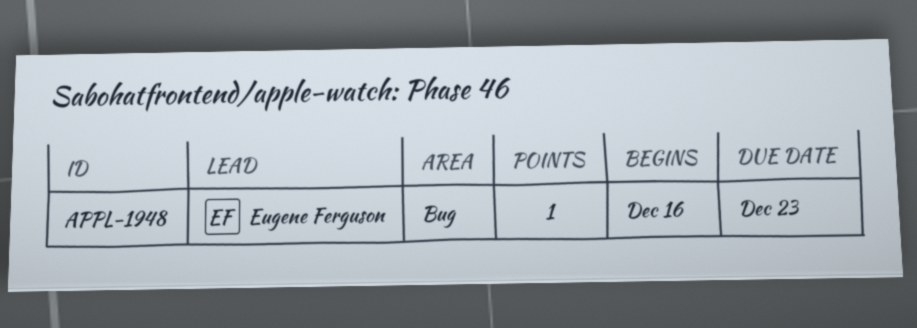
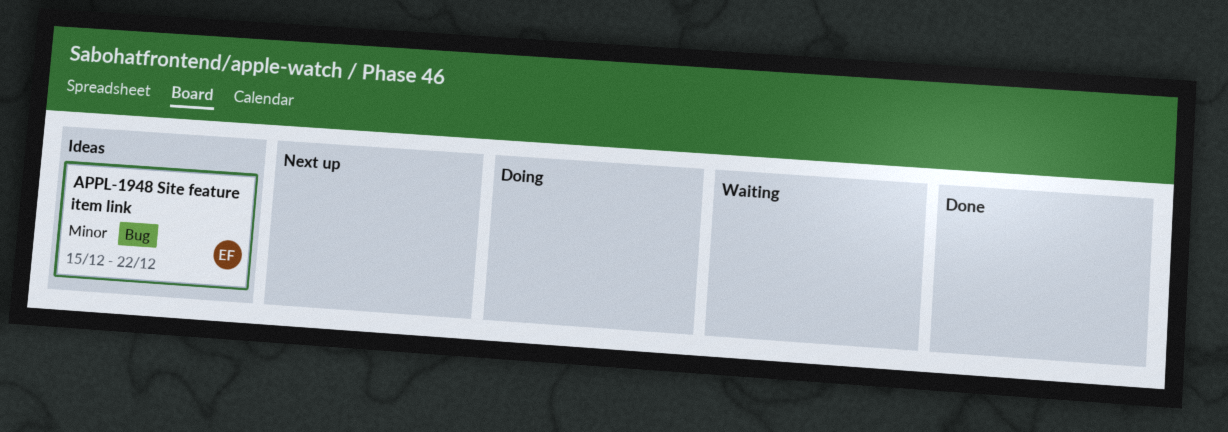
APPL-1948, start: Dec 16 -> Dec 15
APPL-1948, due: Dec 23 -> Dec 22

